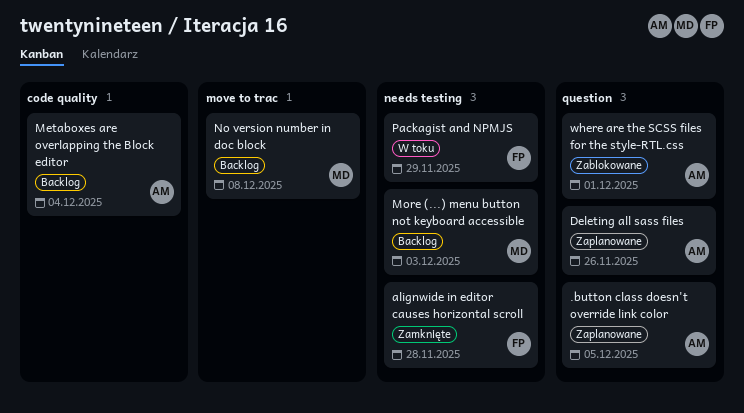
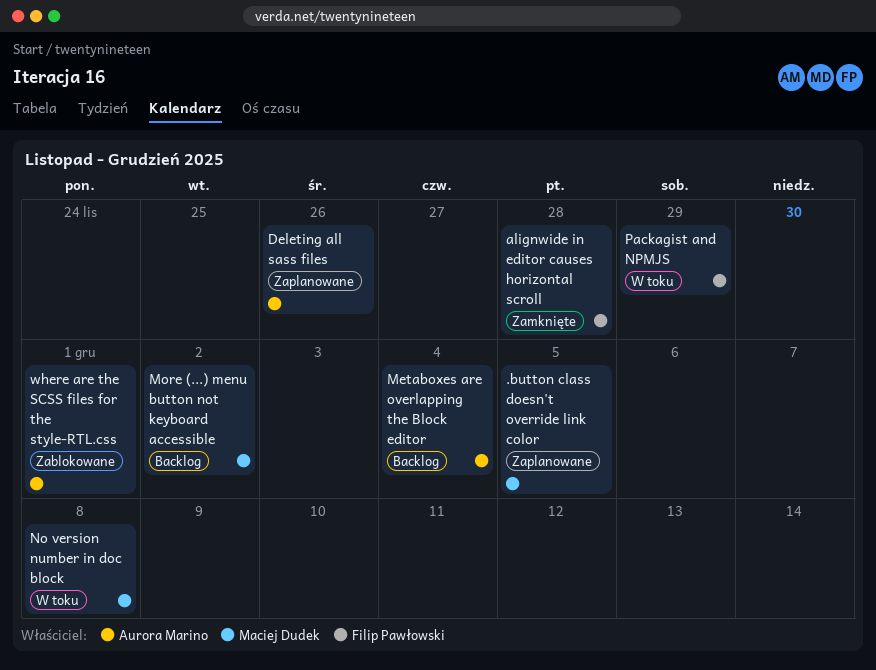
.button class doesn't override link color, owner: Aurora Marino -> Maciej Dudek
More (...) menu button not keyboard accessible, due: Dec 3 -> Dec 2
No version number in doc block, status: Backlog -> W toku

